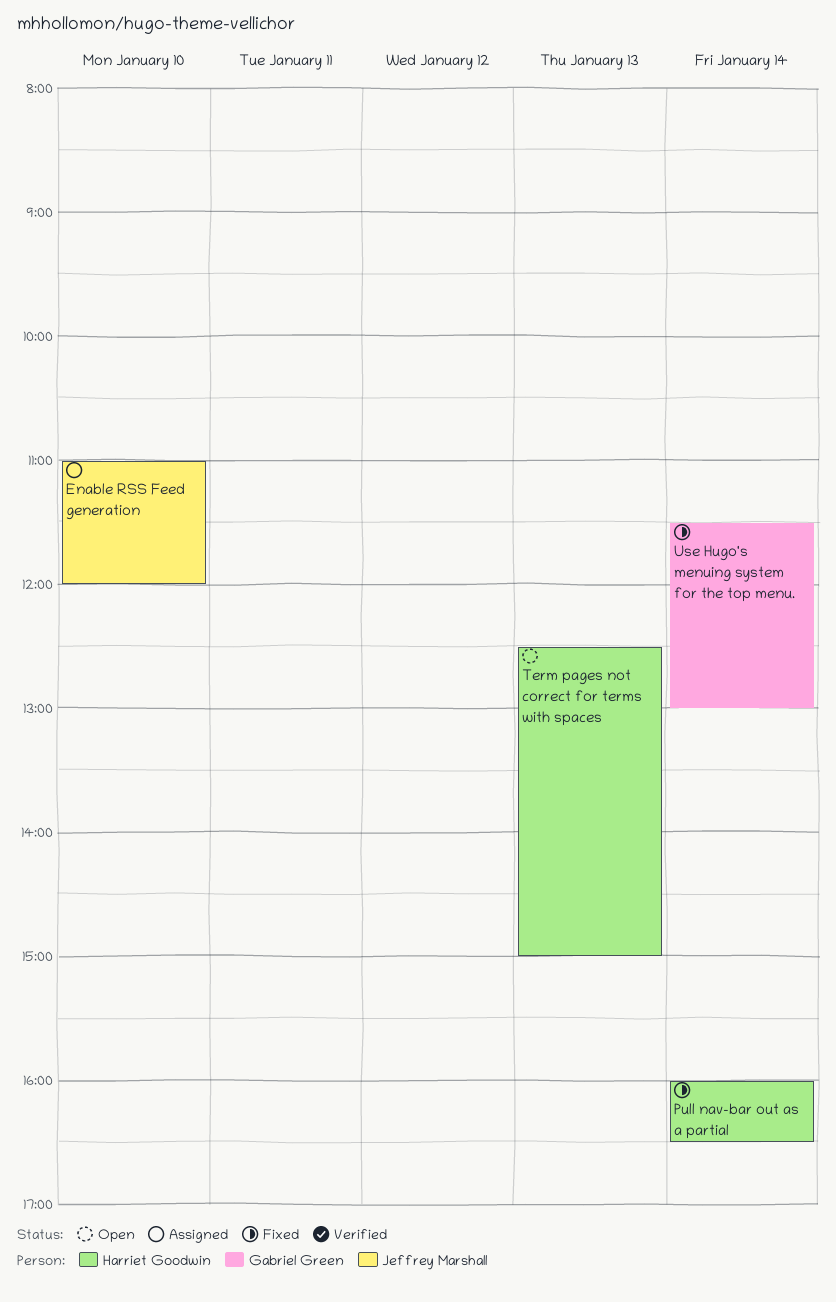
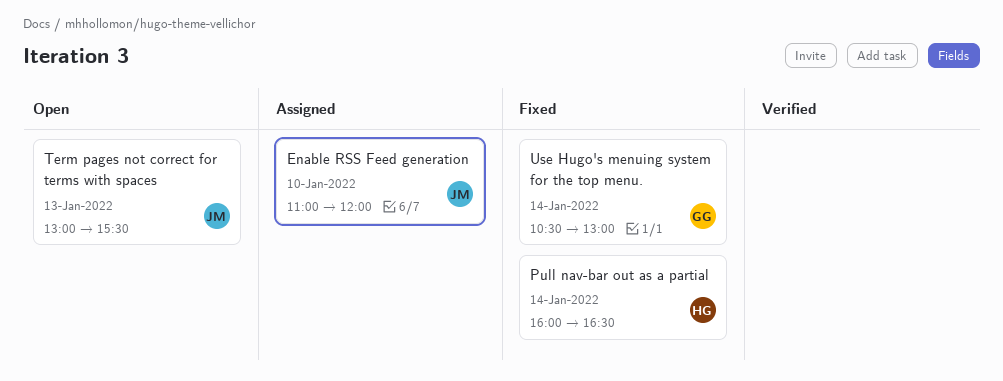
Term pages not correct for terms with spaces, owner: Harriet Goodwin -> Jeffrey Marshall
Term pages not correct for terms with spaces, begins: 12:30 -> 13:00
Term pages not correct for terms with spaces, ends: 15:00 -> 15:30
Use Hugo's menuing system for the top menu., begins: 11:30 -> 10:30

